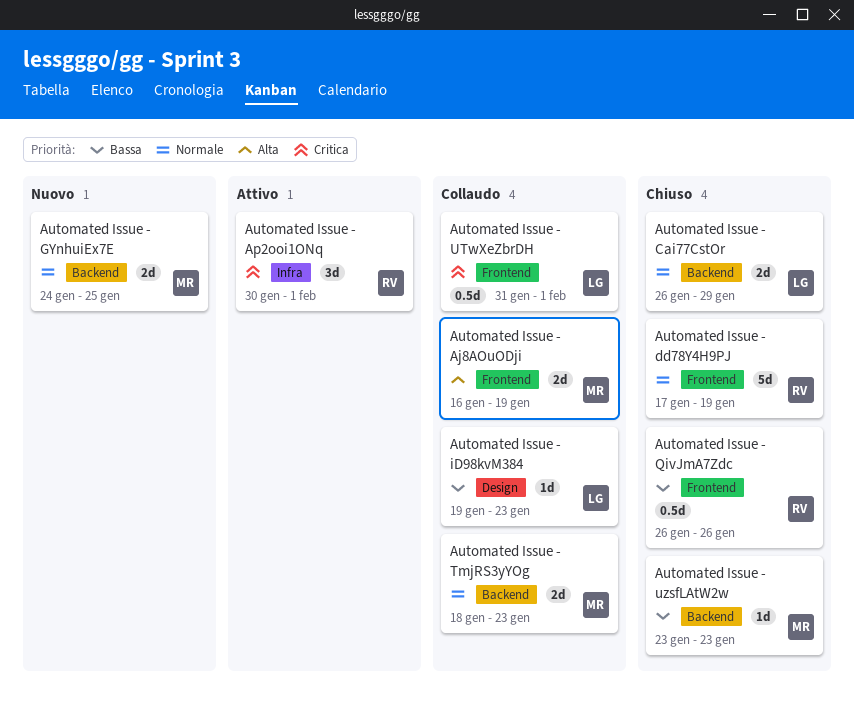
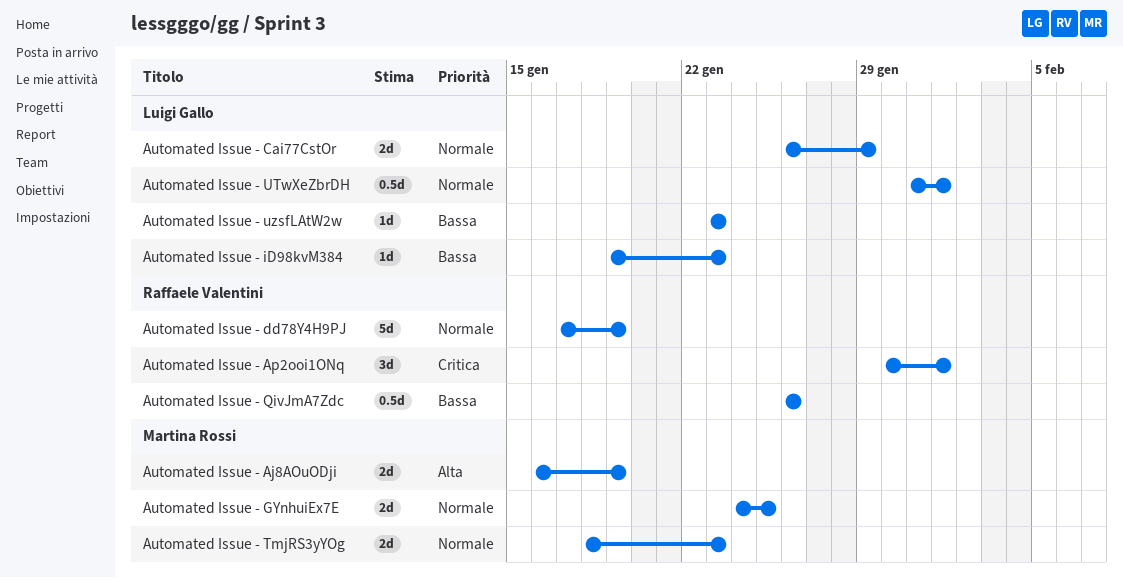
Automated Issue - UTwXeZbrDH, priority: Critica -> Normale
Automated Issue - uzsfLAtW2w, owner: Martina Rossi -> Luigi Gallo

